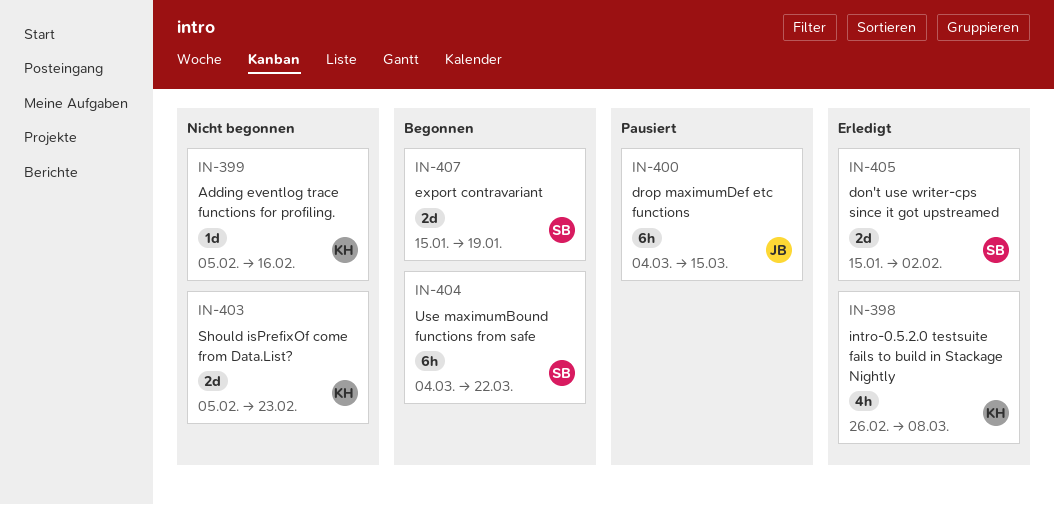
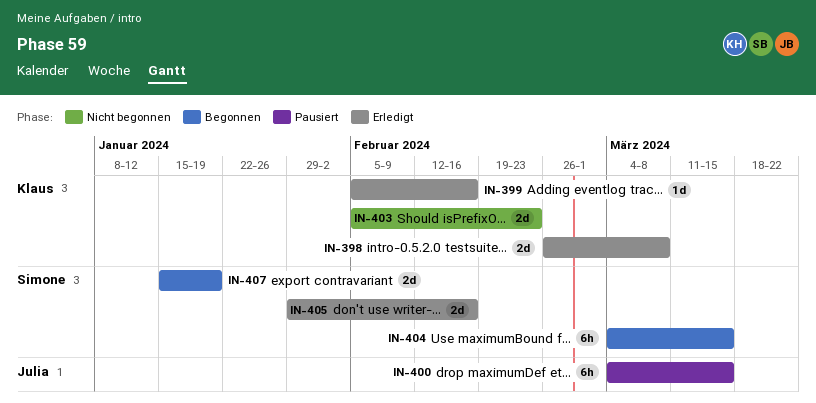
IN-398, estimate: 4h -> 2d
IN-399, status: Nicht begonnen -> Erledigt
IN-404, due: Mar 22 -> Mar 15
IN-405, start: Jan 15 -> Jan 29
IN-405, due: Feb 2 -> Feb 16

